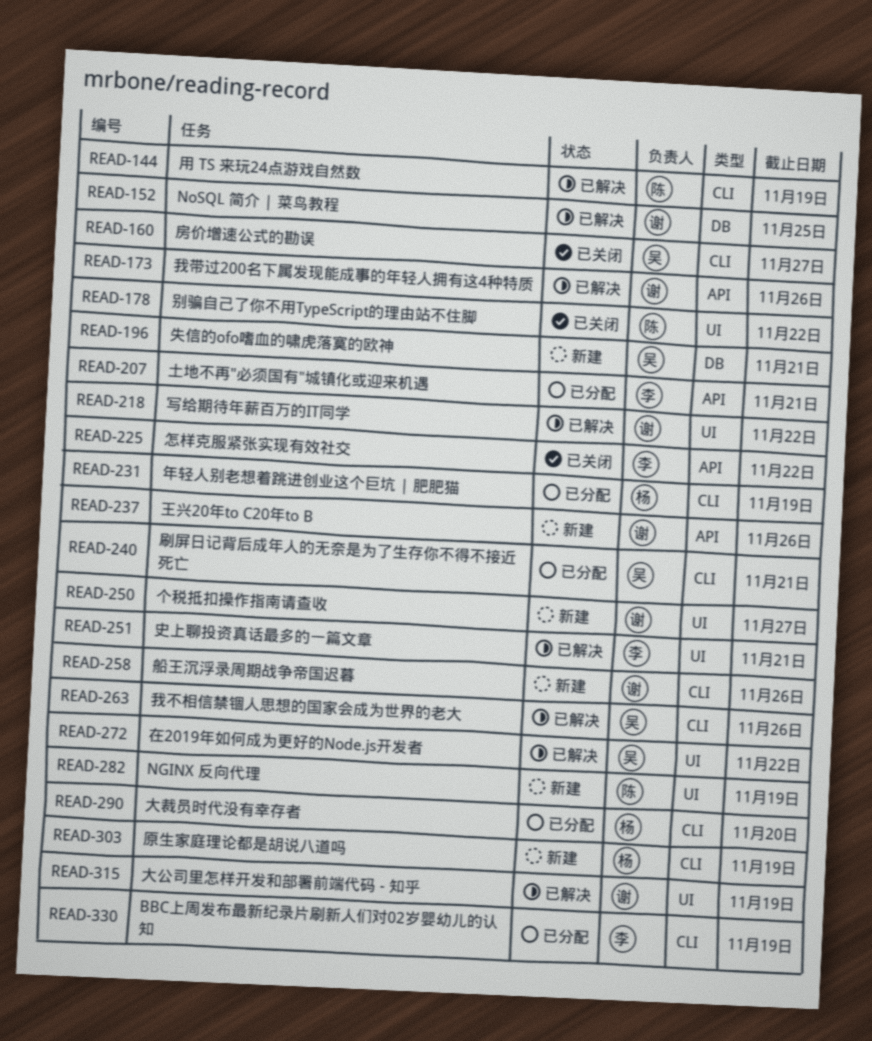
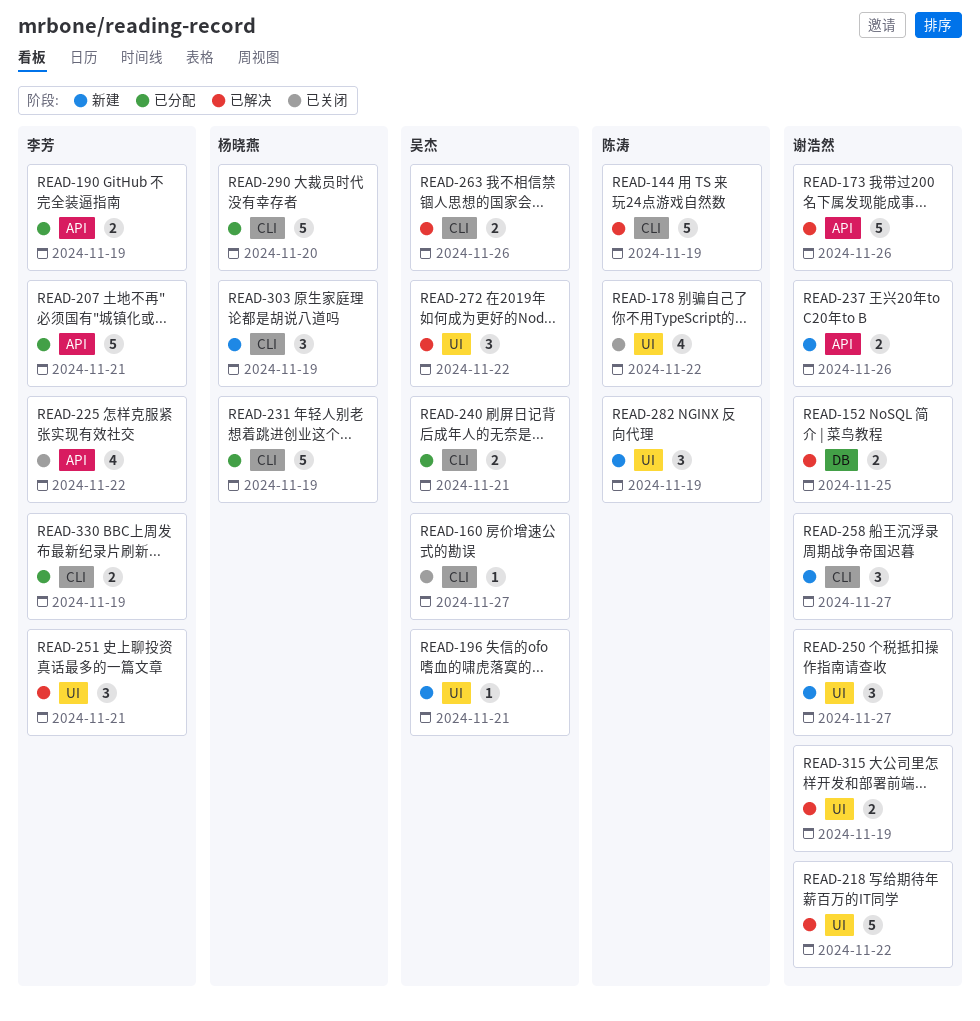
READ-190: none -> present
READ-196, label: DB -> UI
READ-258, due: Nov 26 -> Nov 27

